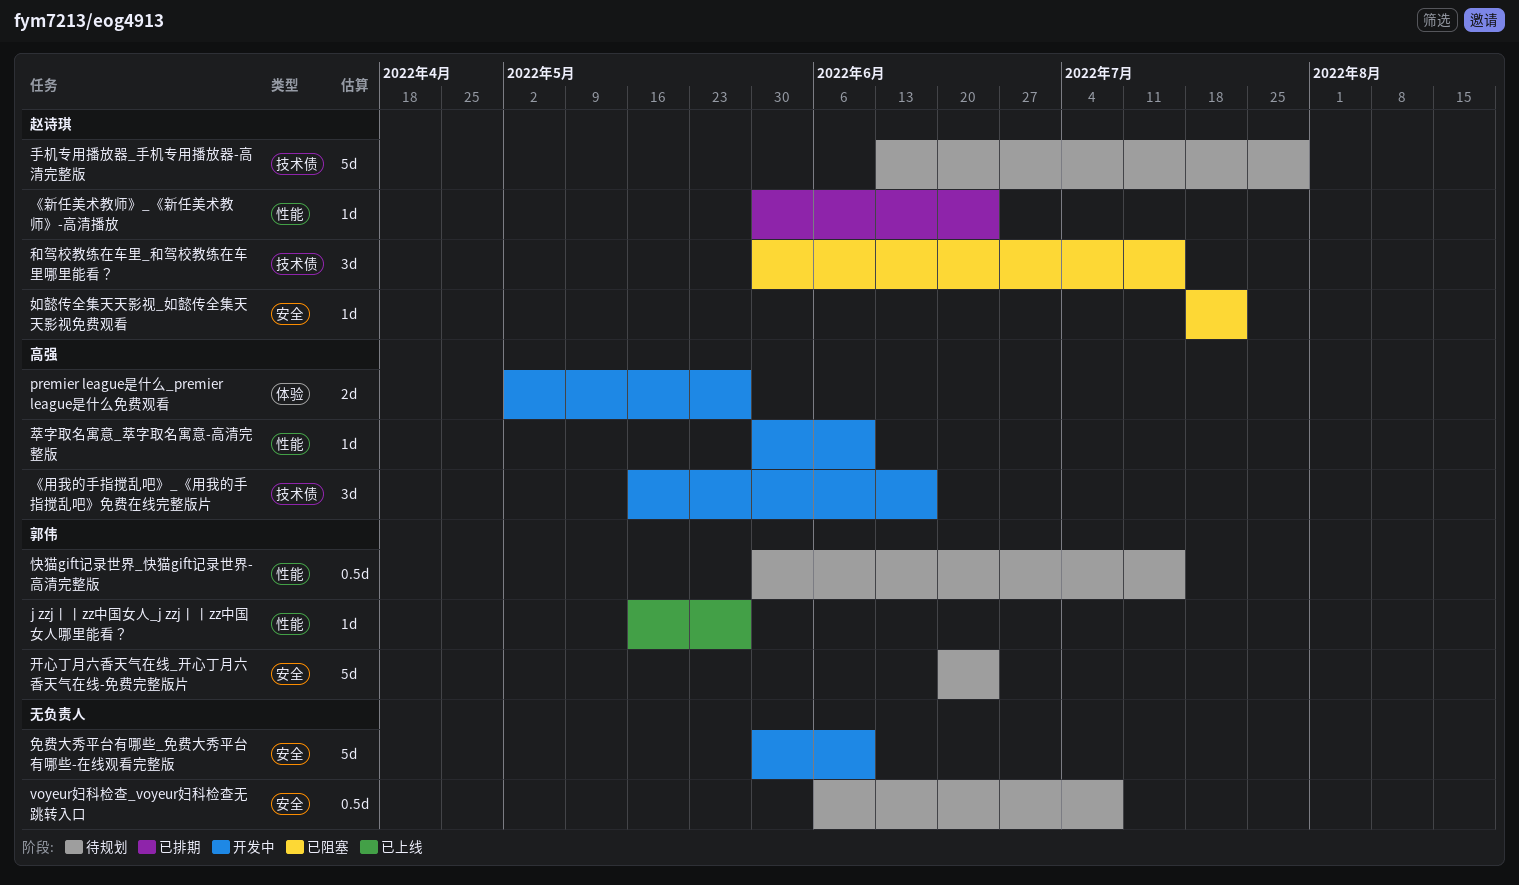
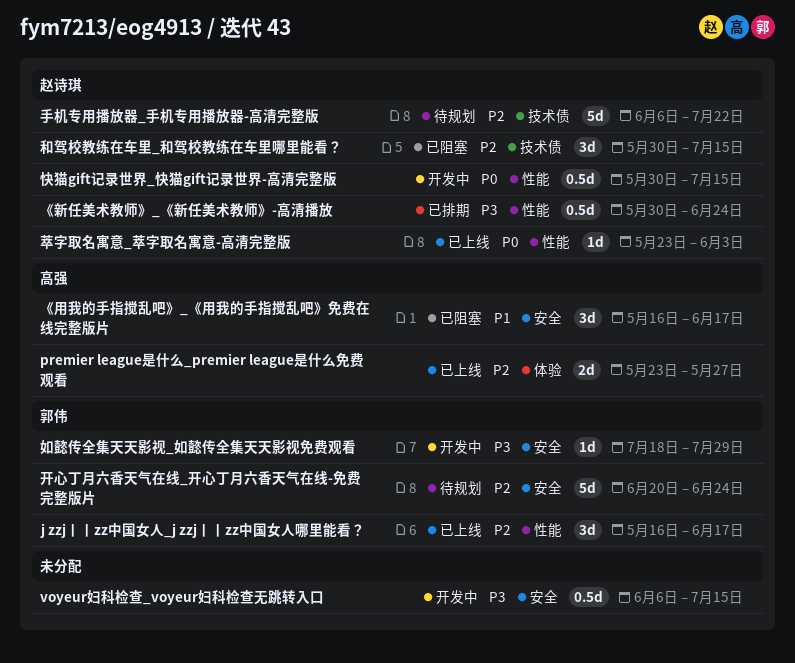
j zzj丨丨zz中国女人_j zzj丨丨zz中国女人哪里能看？, estimate: 1d -> 3d
j zzj丨丨zz中国女人_j zzj丨丨zz中国女人哪里能看？, due: May 27 -> Jun 17
premier league是什么_premier league是什么免费观看, status: 开发中 -> 已上线
premier league是什么_premier league是什么免费观看, start: May 2 -> May 23
voyeur妇科检查_voyeur妇科检查无跳转入口, status: 待规划 -> 开发中
voyeur妇科检查_voyeur妇科检查无跳转入口, due: Jul 8 -> Jul 15
《新任美术教师》_《新任美术教师》-高清播放, estimate: 1d -> 0.5d
《用我的手指搅乱吧》_《用我的手指搅乱吧》免费在线完整版片, status: 开发中 -> 已阻塞
《用我的手指搅乱吧》_《用我的手指搅乱吧》免费在线完整版片, label: 技术债 -> 安全
免费大秀平台有哪些_免费大秀平台有哪些-在线观看完整版: present -> none
如懿传全集天天影视_如懿传全集天天影视免费观看, status: 已阻塞 -> 开发中
如懿传全集天天影视_如懿传全集天天影视免费观看, owner: 赵诗琪 -> 郭伟
如懿传全集天天影视_如懿传全集天天影视免费观看, due: Jul 22 -> Jul 29
快猫gift记录世界_快猫gift记录世界-高清完整版, status: 待规划 -> 开发中
快猫gift记录世界_快猫gift记录世界-高清完整版, owner: 郭伟 -> 赵诗琪
手机专用播放器_手机专用播放器-高清完整版, start: Jun 13 -> Jun 6
手机专用播放器_手机专用播放器-高清完整版, due: Jul 29 -> Jul 22
萃字取名寓意_萃字取名寓意-高清完整版, status: 开发中 -> 已上线
萃字取名寓意_萃字取名寓意-高清完整版, owner: 高强 -> 赵诗琪
萃字取名寓意_萃字取名寓意-高清完整版, start: May 30 -> May 23
萃字取名寓意_萃字取名寓意-高清完整版, due: Jun 10 -> Jun 3

